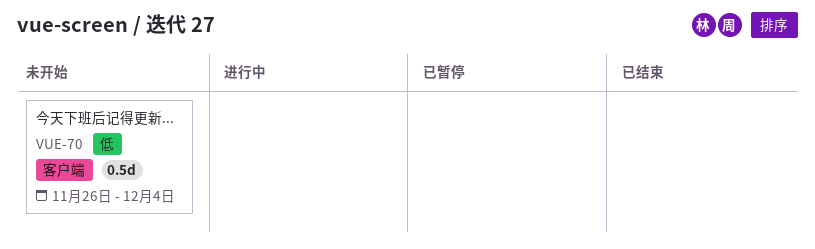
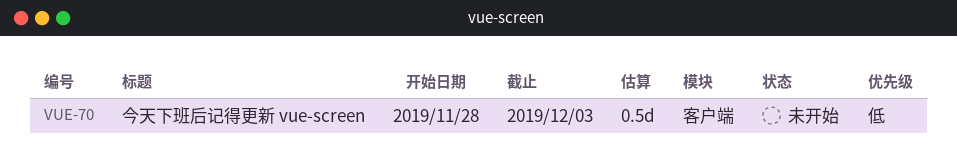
VUE-70, start: Nov 26 -> Nov 28
VUE-70, due: Dec 4 -> Dec 3

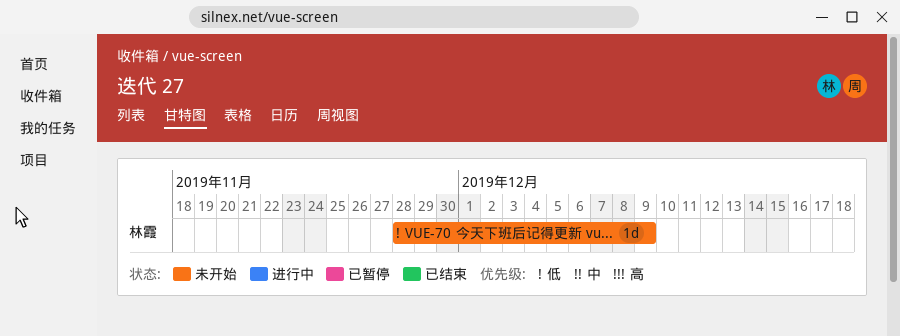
VUE-70, estimate: 0.5d -> 1d
VUE-70, due: Dec 3 -> Dec 9

